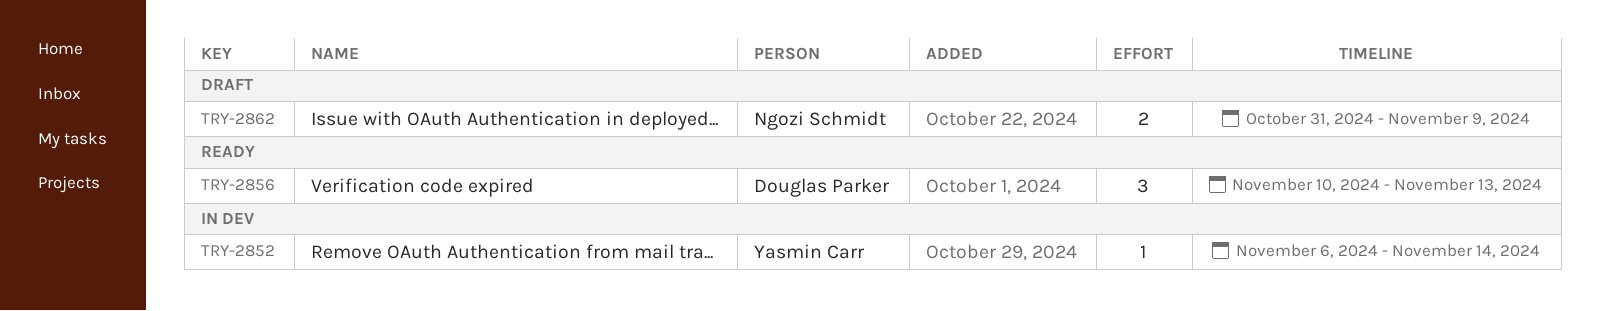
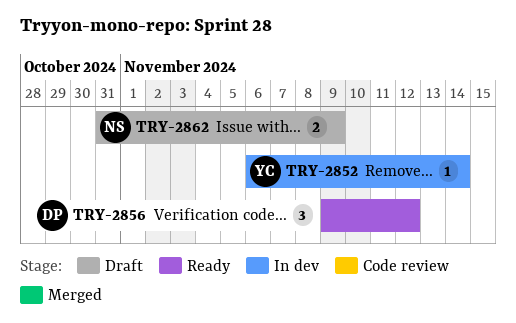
TRY-2856, start: Nov 10 -> Nov 9
TRY-2856, due: Nov 13 -> Nov 12

